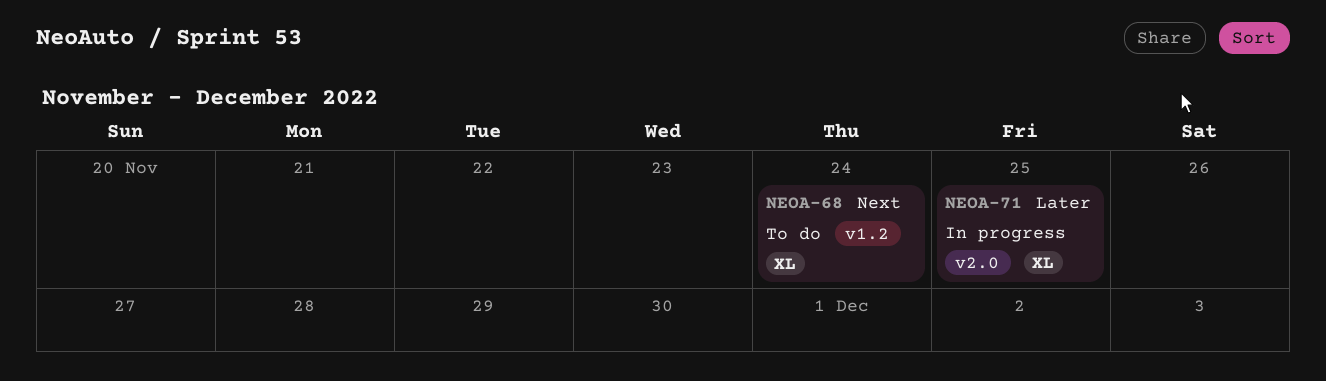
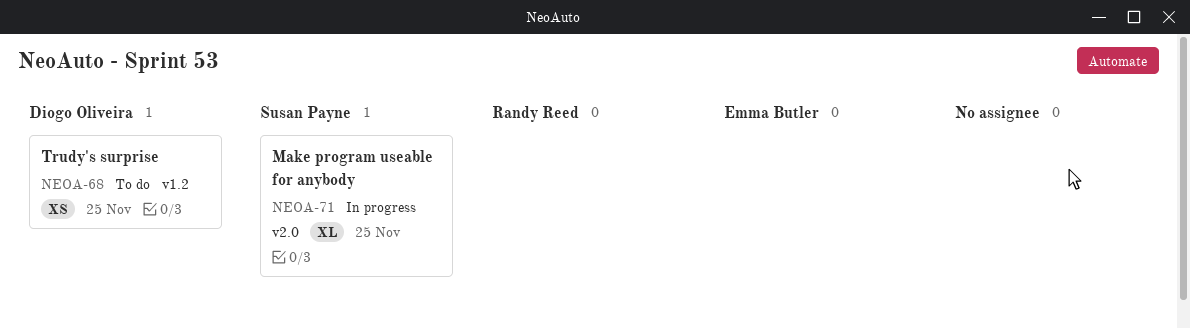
NEOA-68, estimate: XL -> XS
NEOA-68, due: Nov 24 -> Nov 25

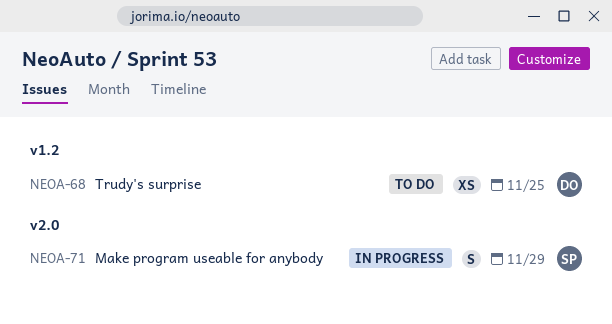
NEOA-71, estimate: XL -> S
NEOA-71, due: Nov 25 -> Nov 29

